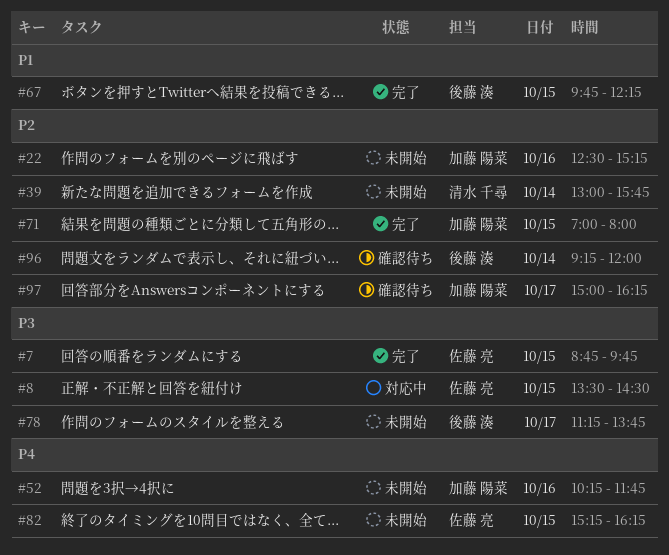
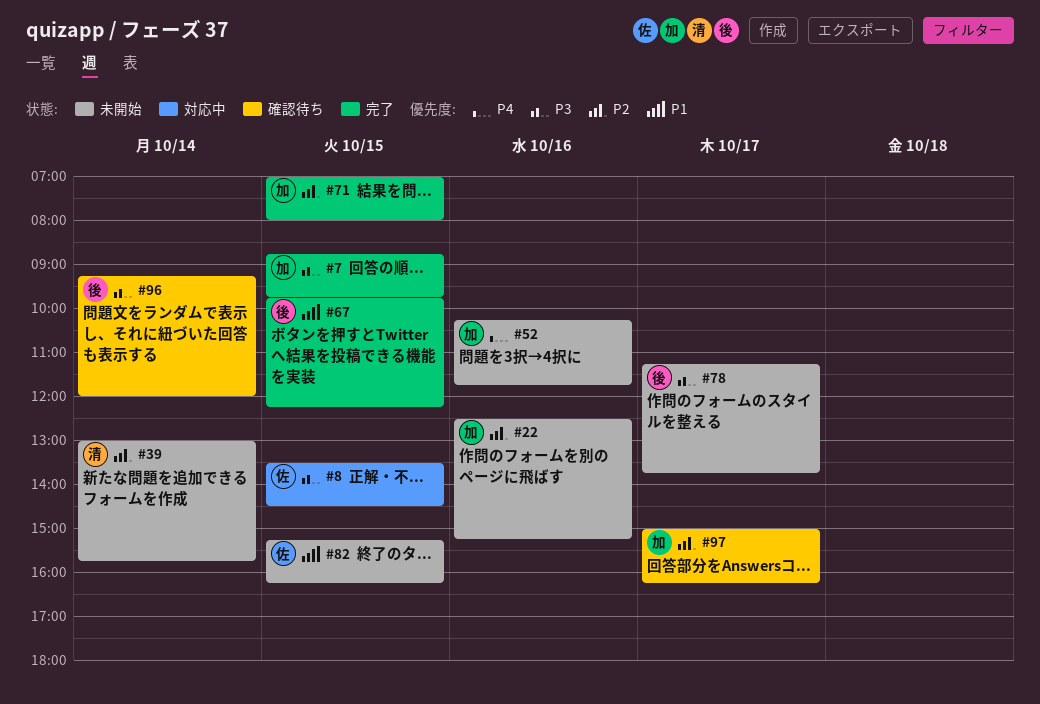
#7, owner: 佐藤 亮 -> 加藤 陽菜
#82, priority: P4 -> P1
#96, priority: P2 -> P3

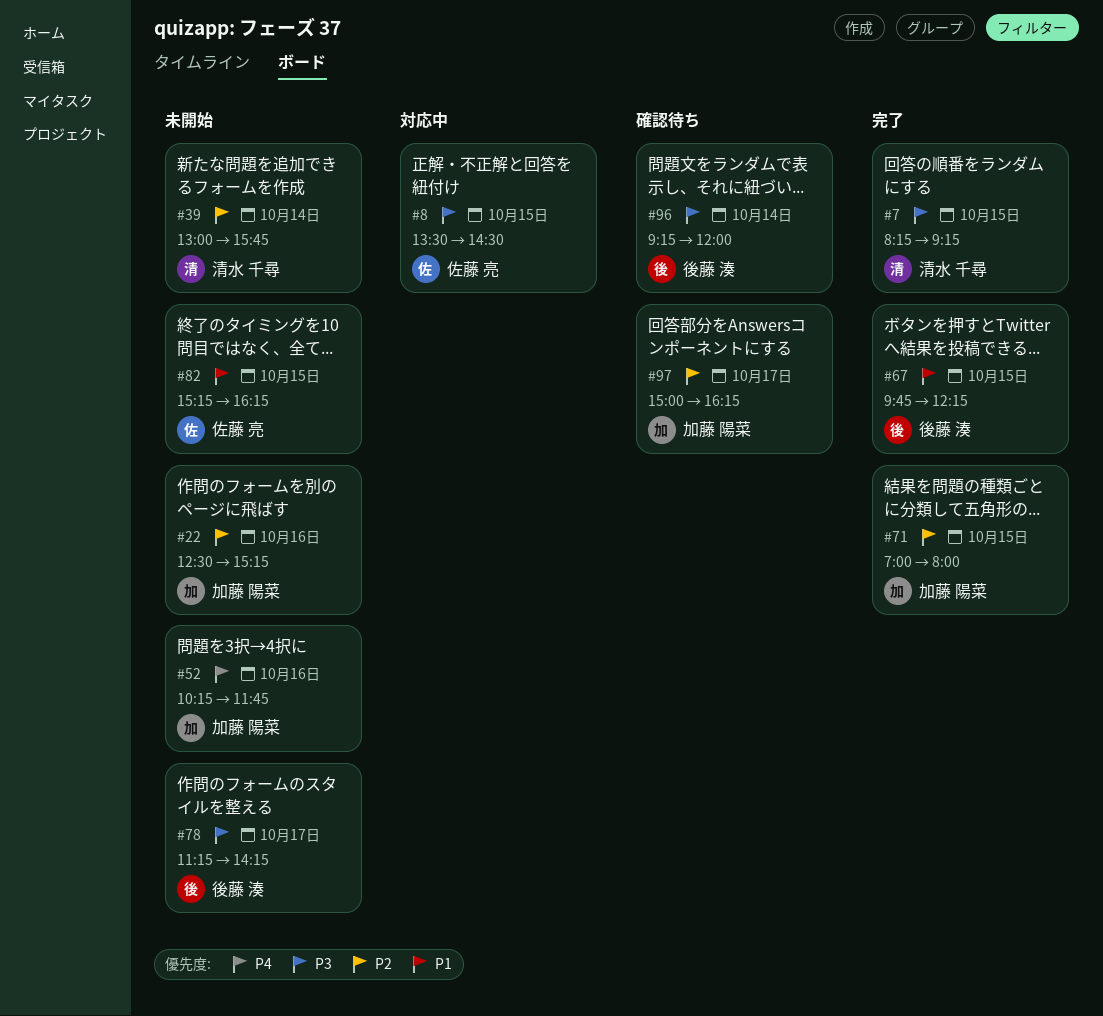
#7, owner: 加藤 陽菜 -> 清水 千尋
#7, begins: 08:45 -> 08:15
#7, ends: 09:45 -> 09:15
#78, ends: 13:45 -> 14:15

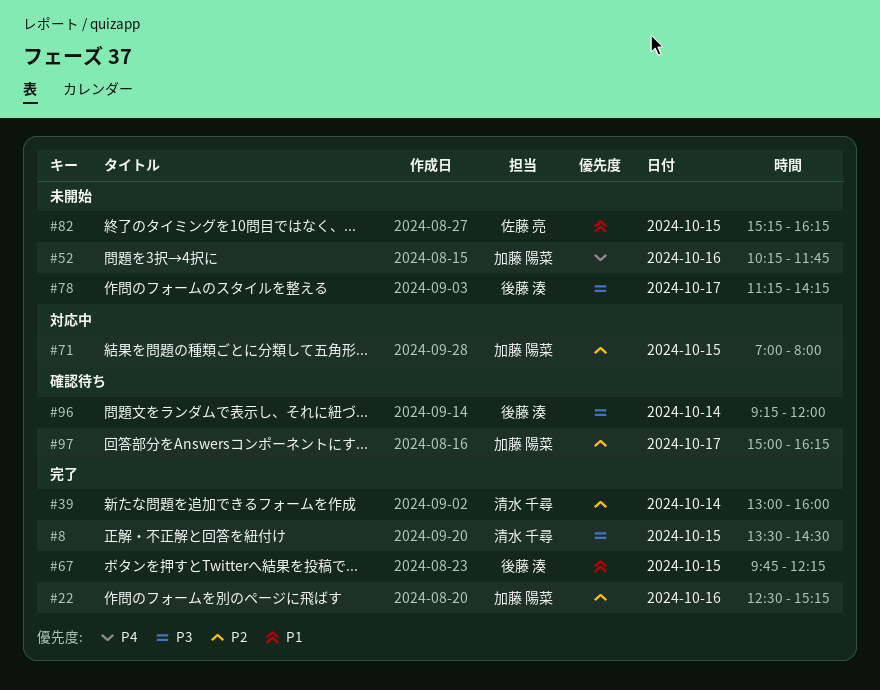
#7: present -> none
#8, status: 対応中 -> 完了
#8, owner: 佐藤 亮 -> 清水 千尋
#22, status: 未開始 -> 完了
#39, status: 未開始 -> 完了
#39, ends: 15:45 -> 16:00
#71, status: 完了 -> 対応中

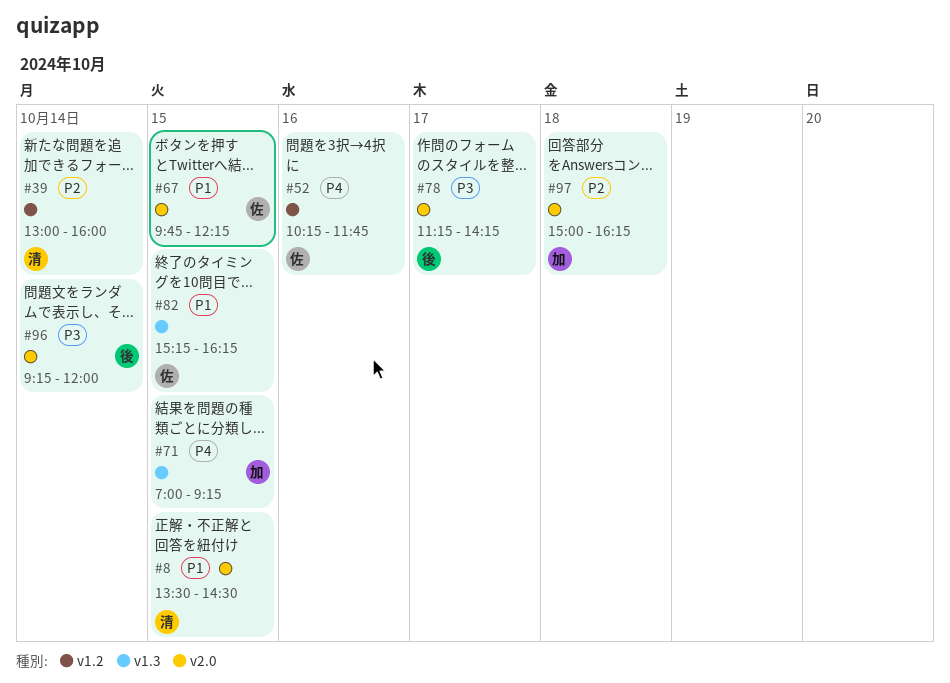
#8, priority: P3 -> P1
#22: present -> none
#52, owner: 加藤 陽菜 -> 佐藤 亮
#67, owner: 後藤 湊 -> 佐藤 亮
#71, priority: P2 -> P4
#71, ends: 08:00 -> 09:15
#97, day: Oct 17 -> Oct 18

